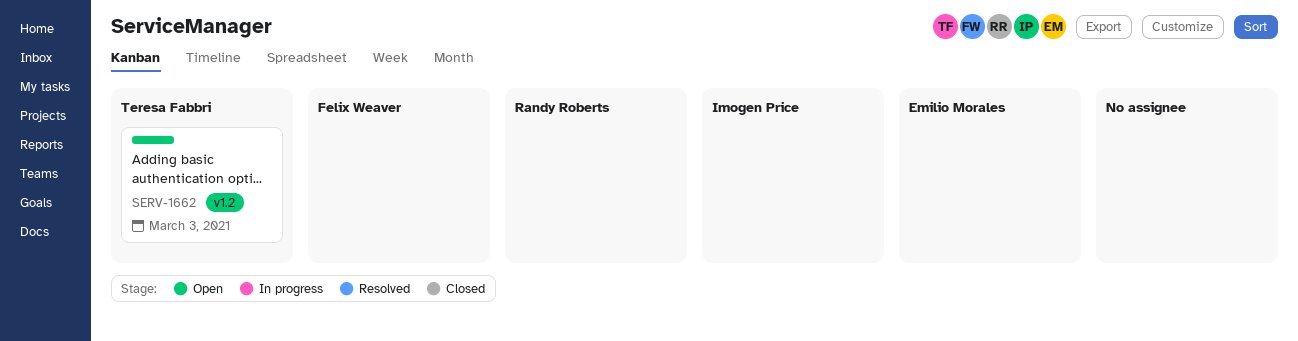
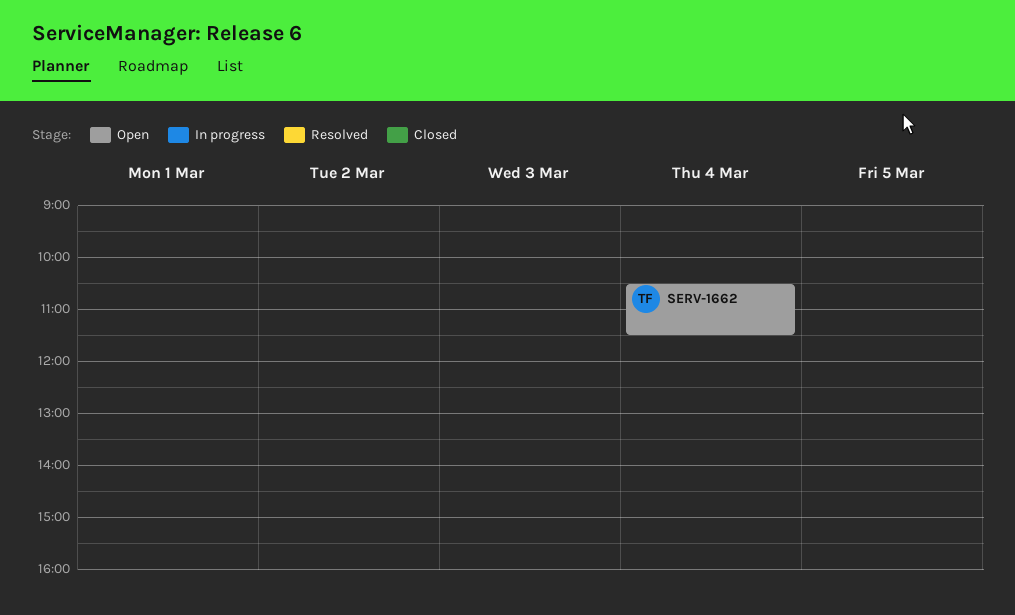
SERV-1662, day: Mar 3 -> Mar 4

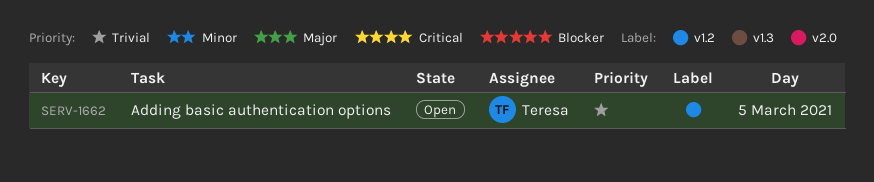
SERV-1662, day: Mar 4 -> Mar 5

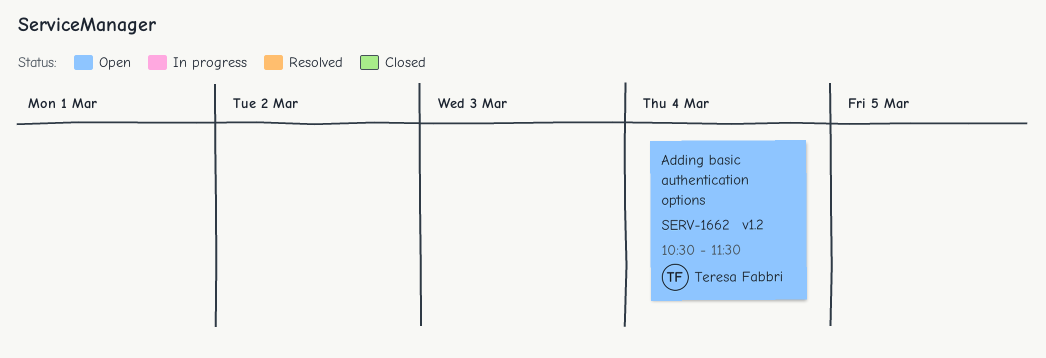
SERV-1662, day: Mar 5 -> Mar 4

